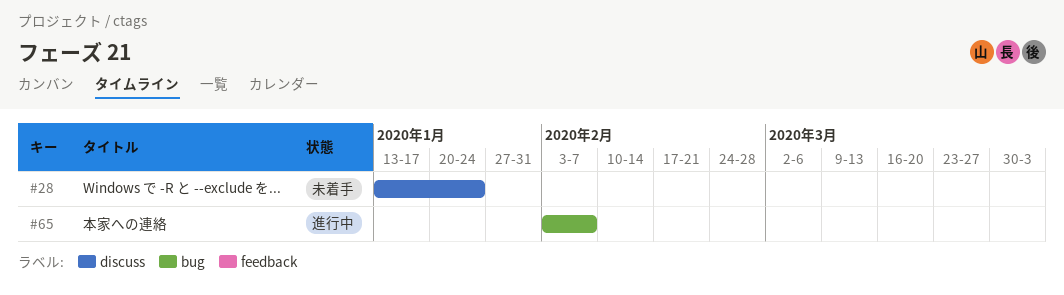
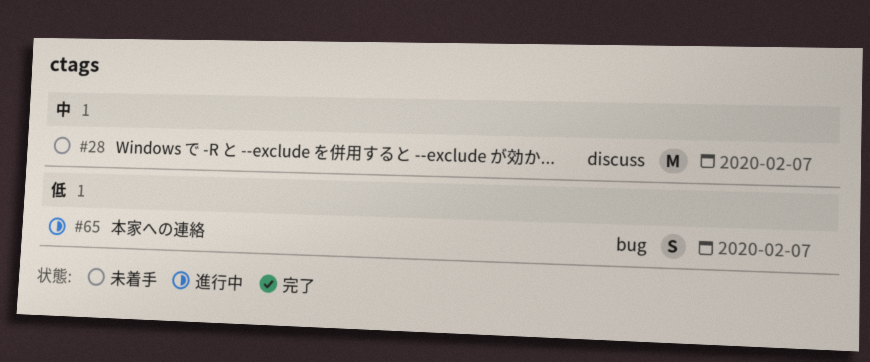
#28, due: Jan 24 -> Feb 7

